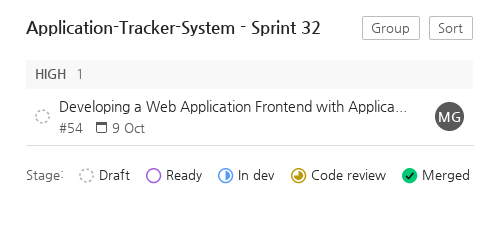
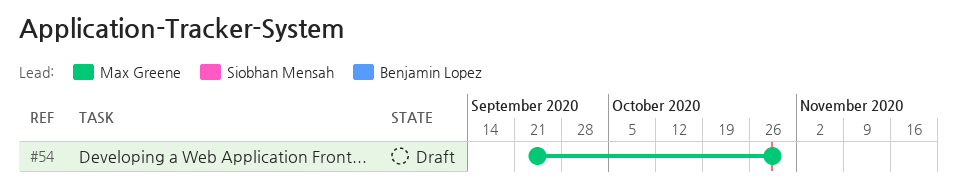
#54, due: Oct 9 -> Oct 30

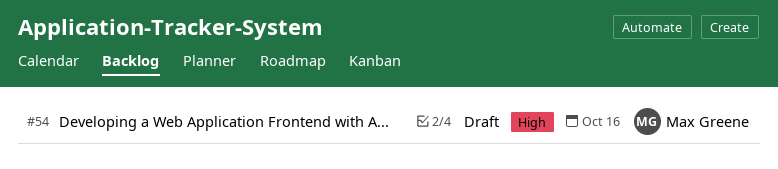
#54, due: Oct 30 -> Oct 16

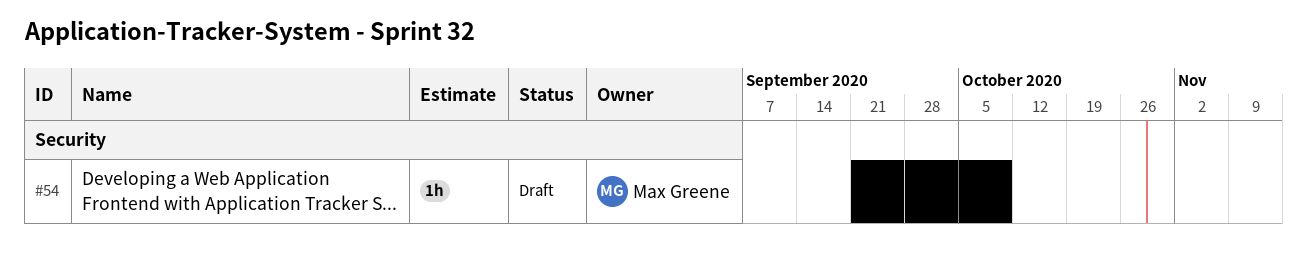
#54, due: Oct 16 -> Oct 9

